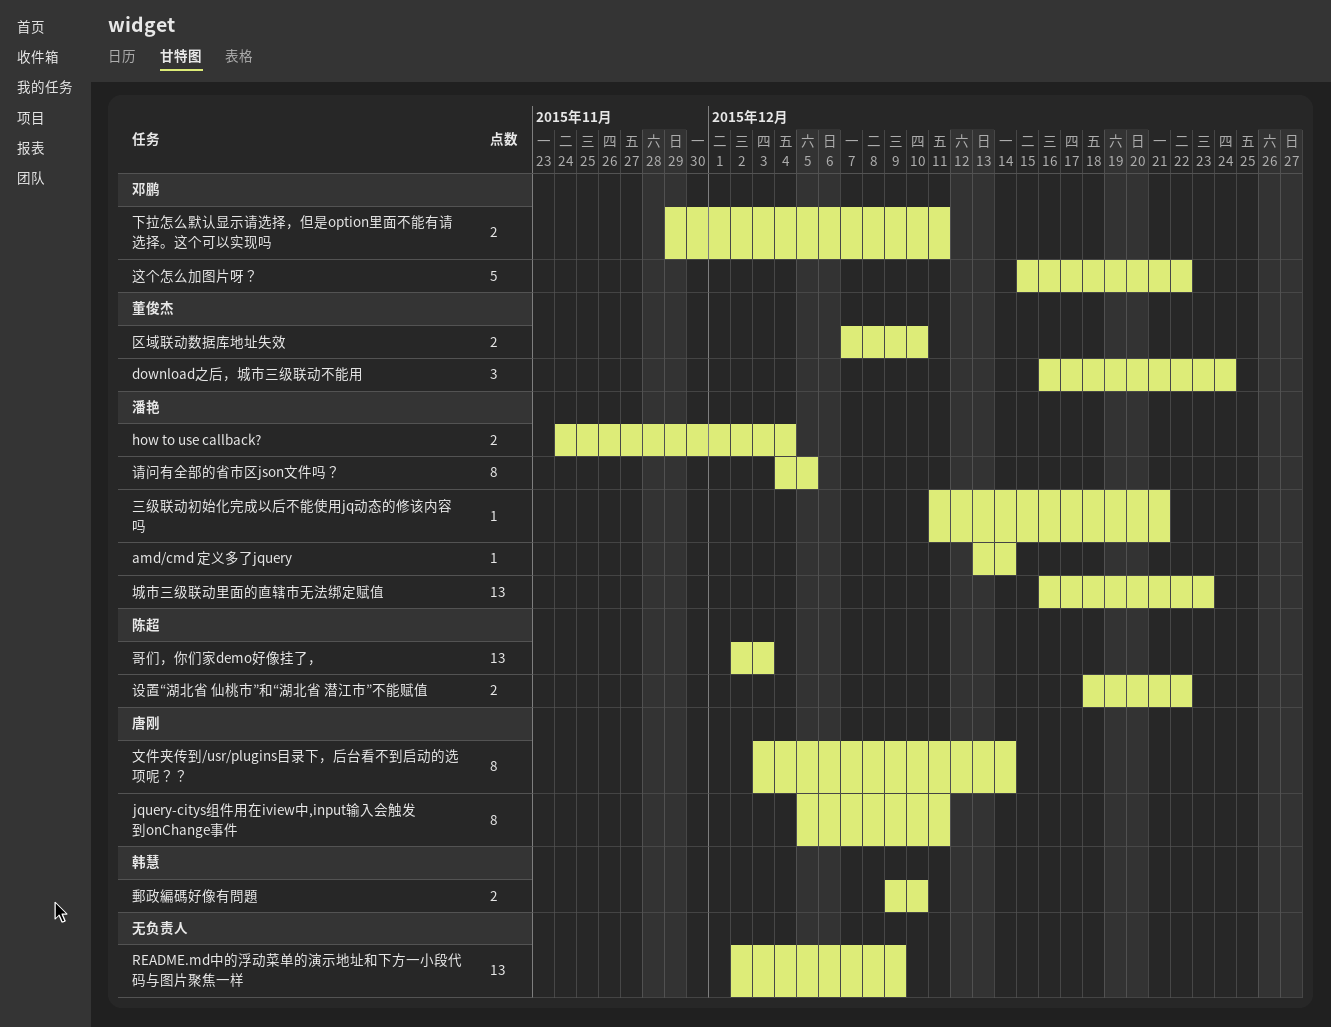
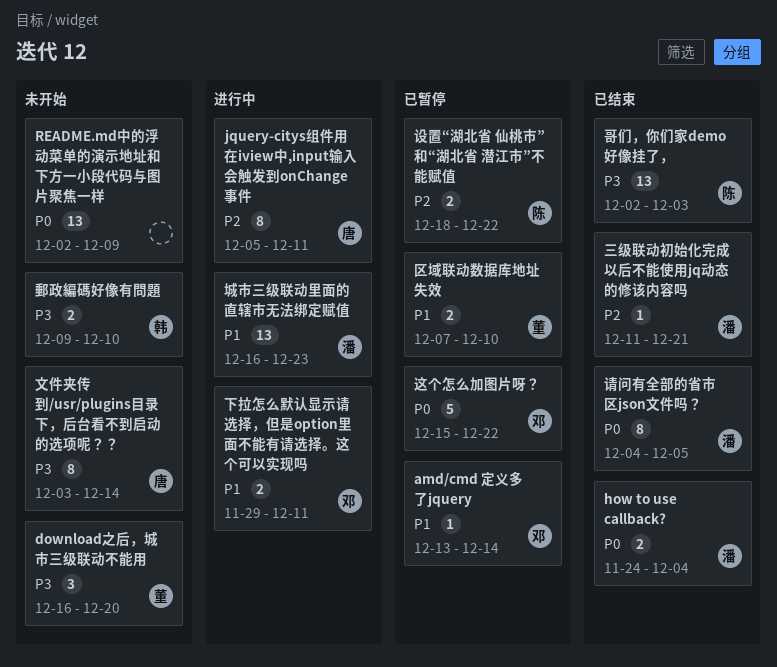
amd/cmd 定义多了jquery, owner: 潘艳 -> 邓鹏
download之后，城市三级联动不能用, due: Dec 24 -> Dec 20

